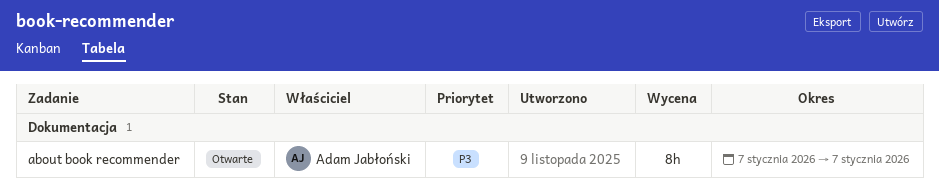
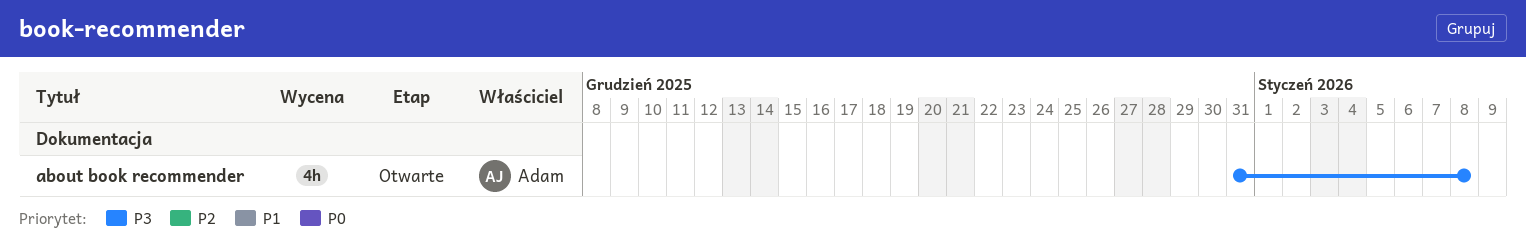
about book recommender, estimate: 8h -> 4h
about book recommender, start: Jan 7 -> Dec 31
about book recommender, due: Jan 7 -> Jan 8

